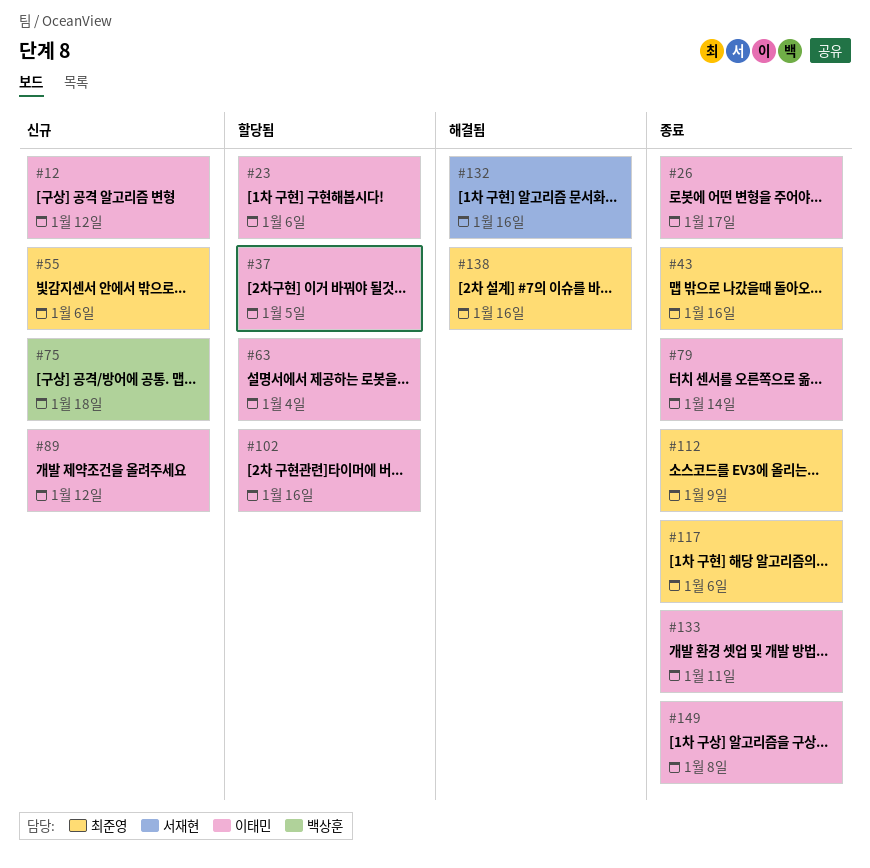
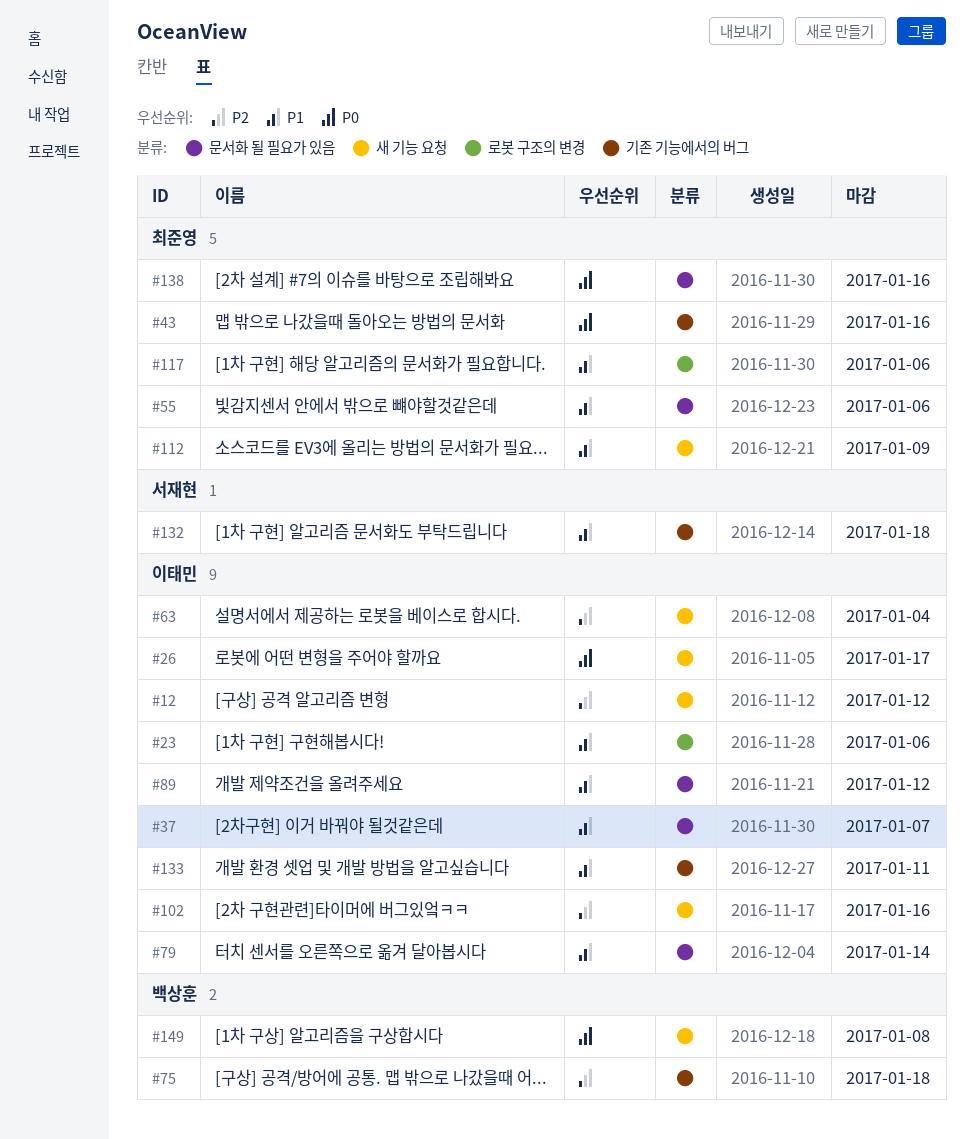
#37, due: Jan 5 -> Jan 7
#132, due: Jan 16 -> Jan 18
#149, owner: 이태민 -> 백상훈

